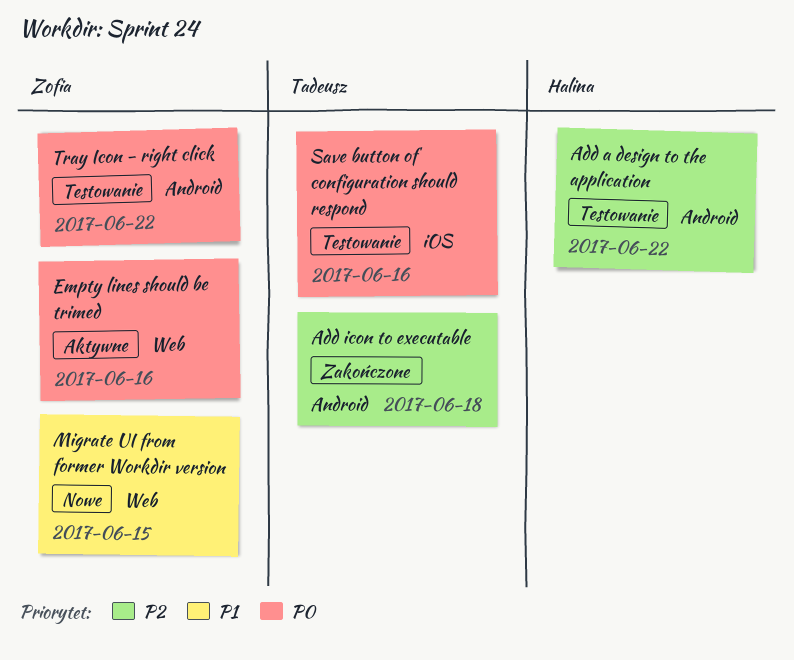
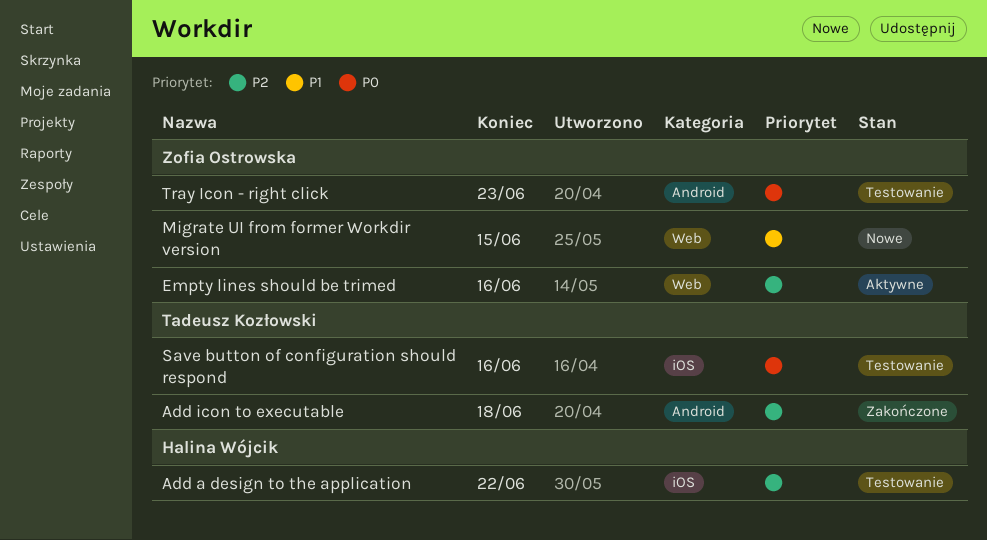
Add a design to the application, label: Android -> iOS
Empty lines should be trimed, priority: P0 -> P2
Tray Icon - right click, due: Jun 22 -> Jun 23

